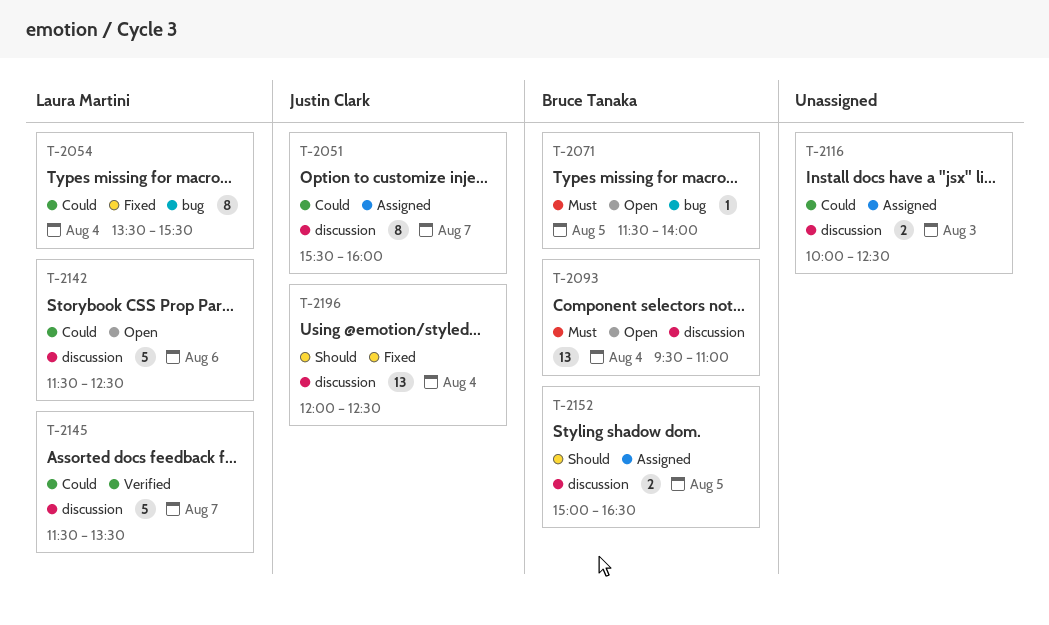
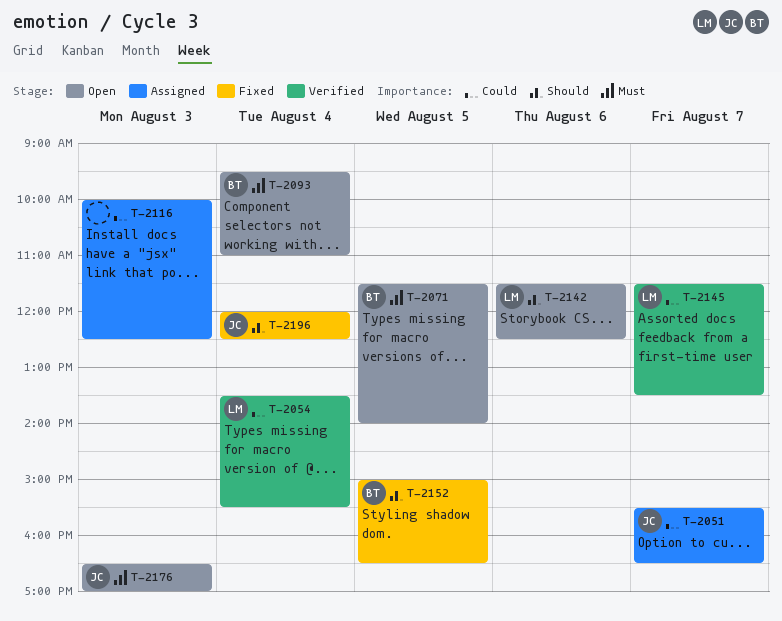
T-2051, ends: 16:00 -> 16:30
T-2054, status: Fixed -> Verified
T-2142, priority: Could -> Should
T-2152, status: Assigned -> Fixed
T-2176: none -> present

